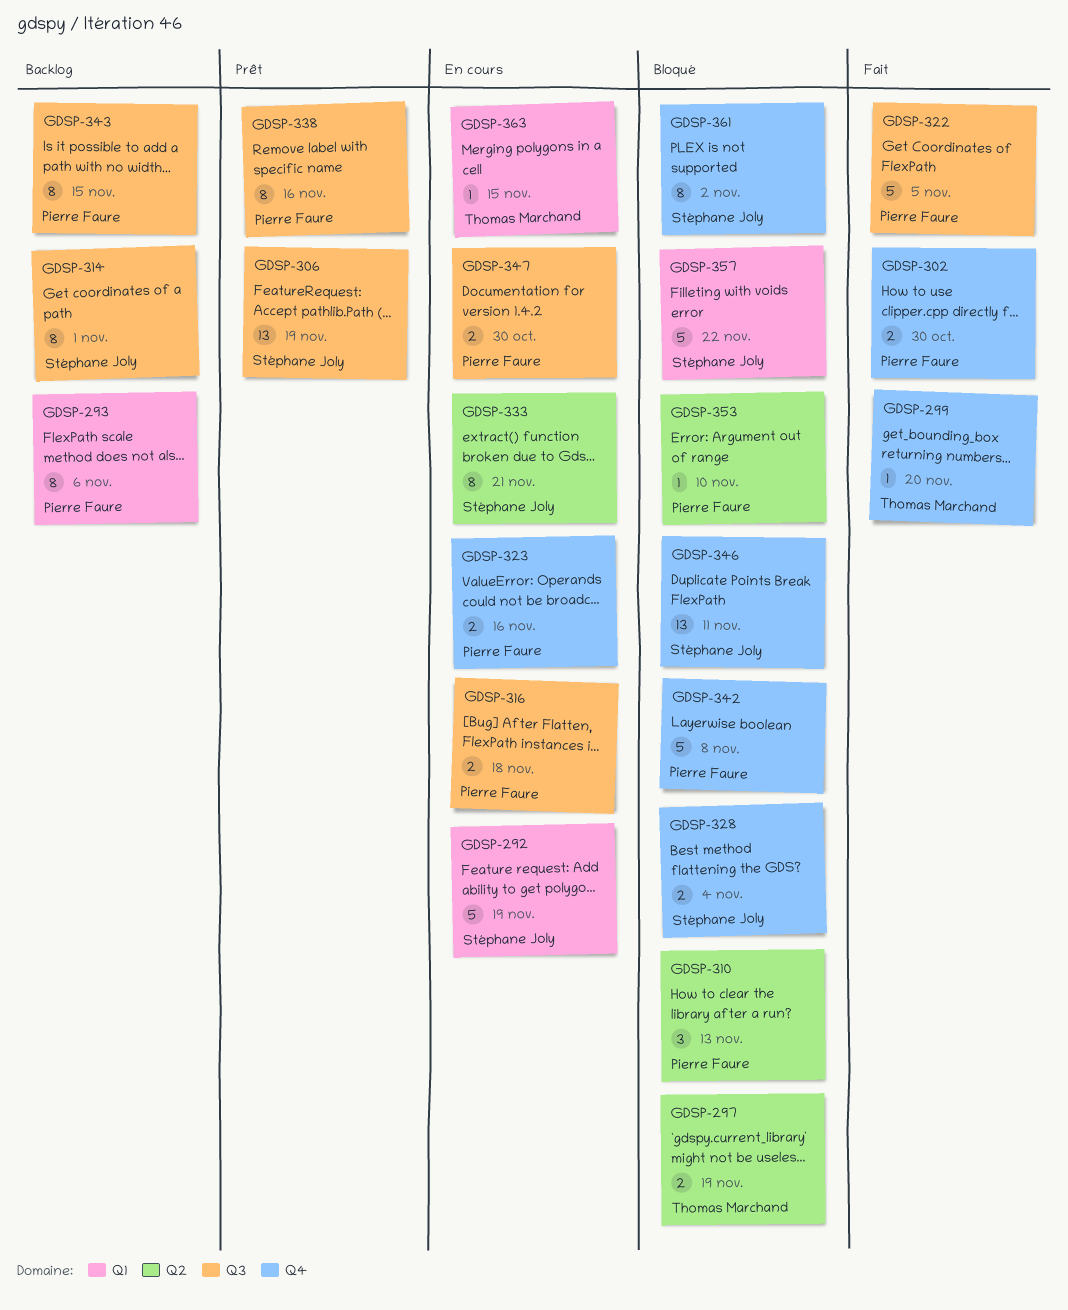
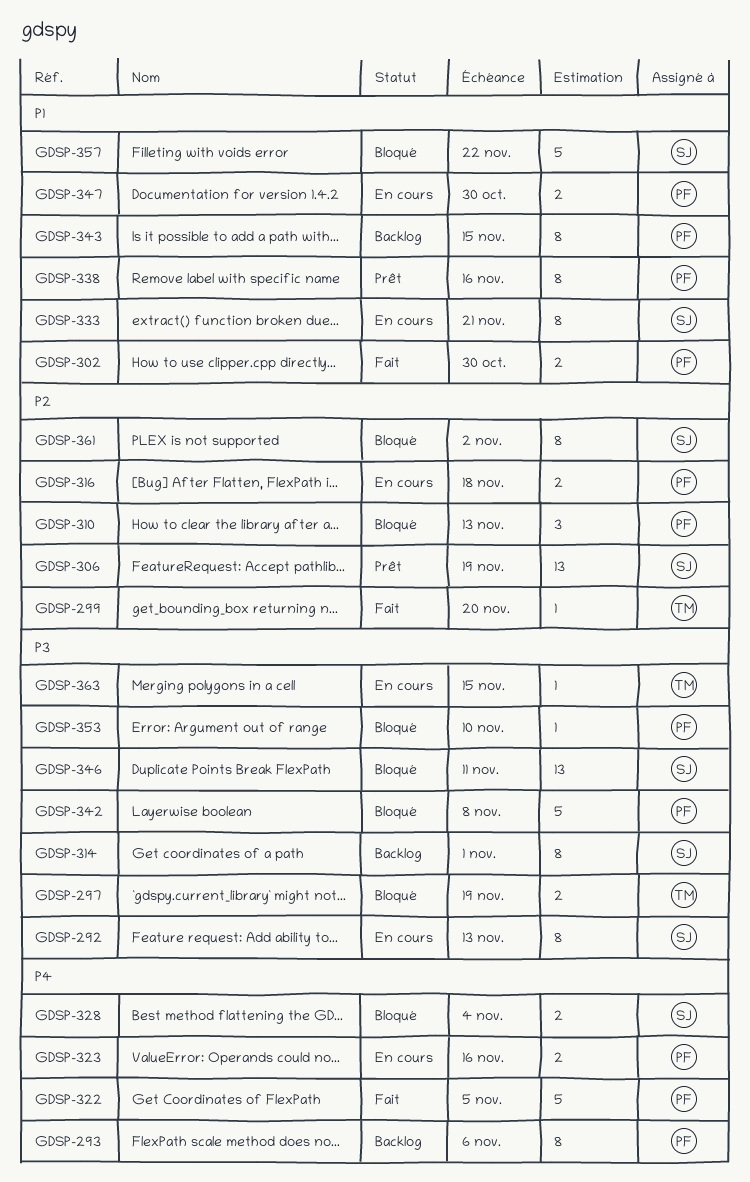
GDSP-292, estimate: 5 -> 8
GDSP-292, due: Nov 19 -> Nov 13

